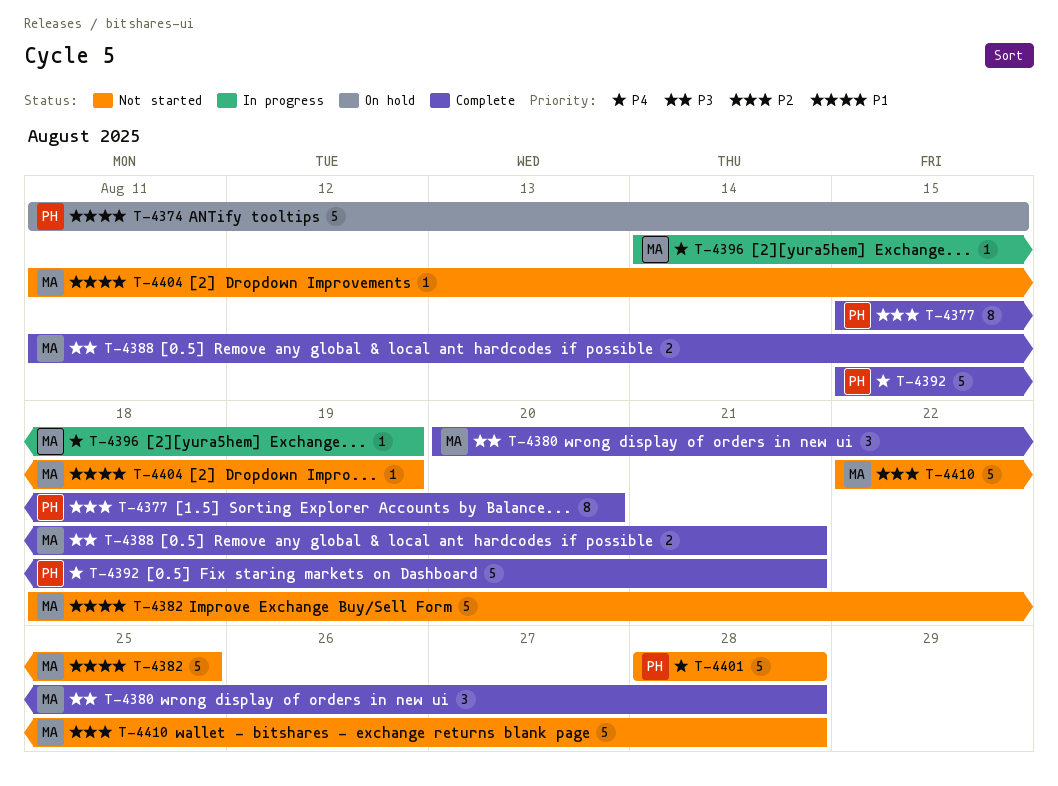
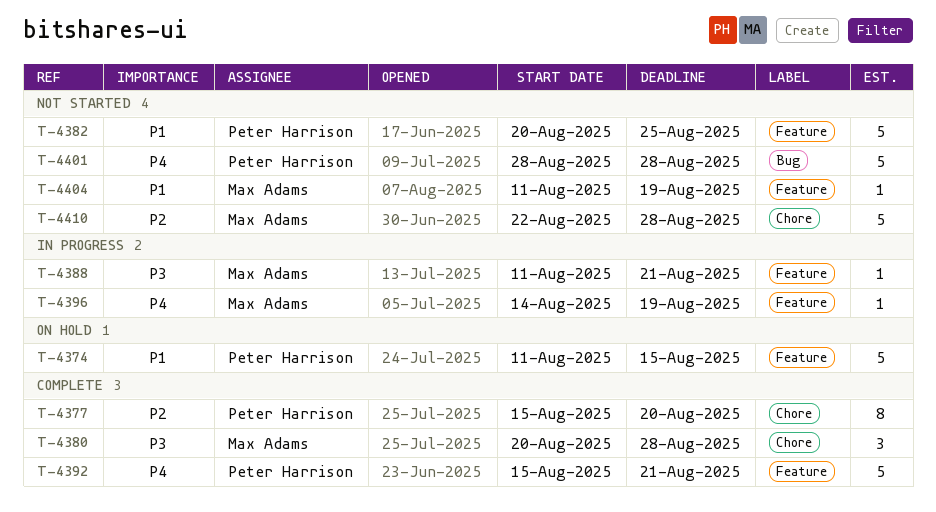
T-4382, owner: Max Adams -> Peter Harrison
T-4382, start: Aug 18 -> Aug 20
T-4388, status: Complete -> In progress
T-4388, estimate: 2 -> 1

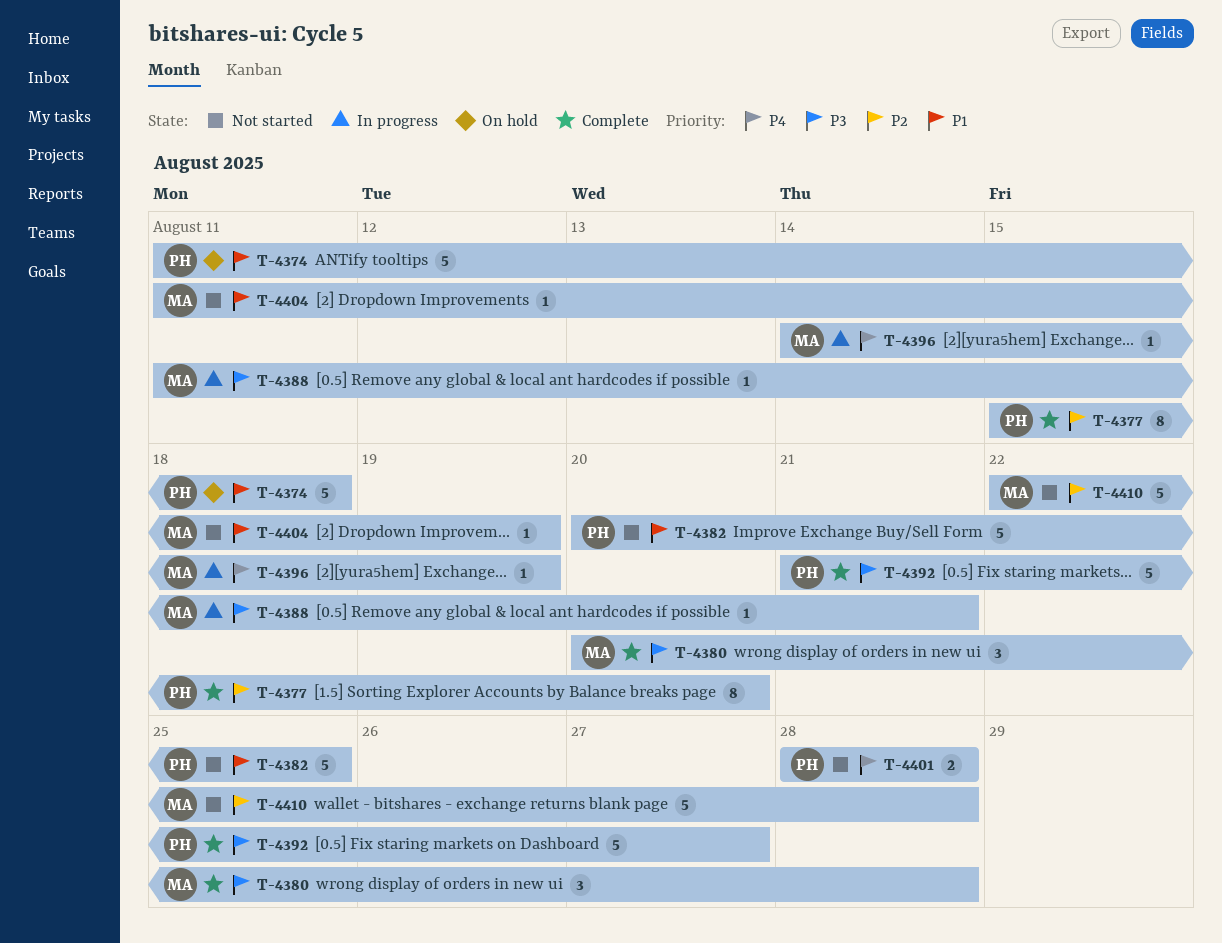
T-4374, due: Aug 15 -> Aug 18
T-4392, priority: P4 -> P3
T-4392, start: Aug 15 -> Aug 21
T-4392, due: Aug 21 -> Aug 27
T-4401, estimate: 5 -> 2

